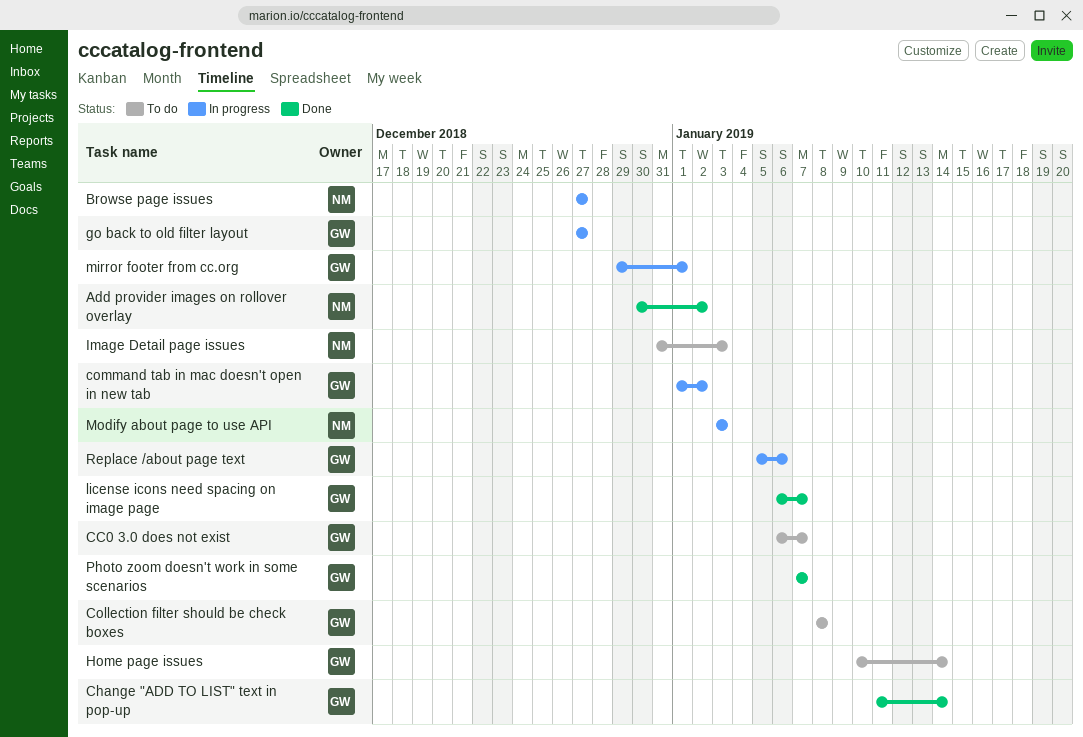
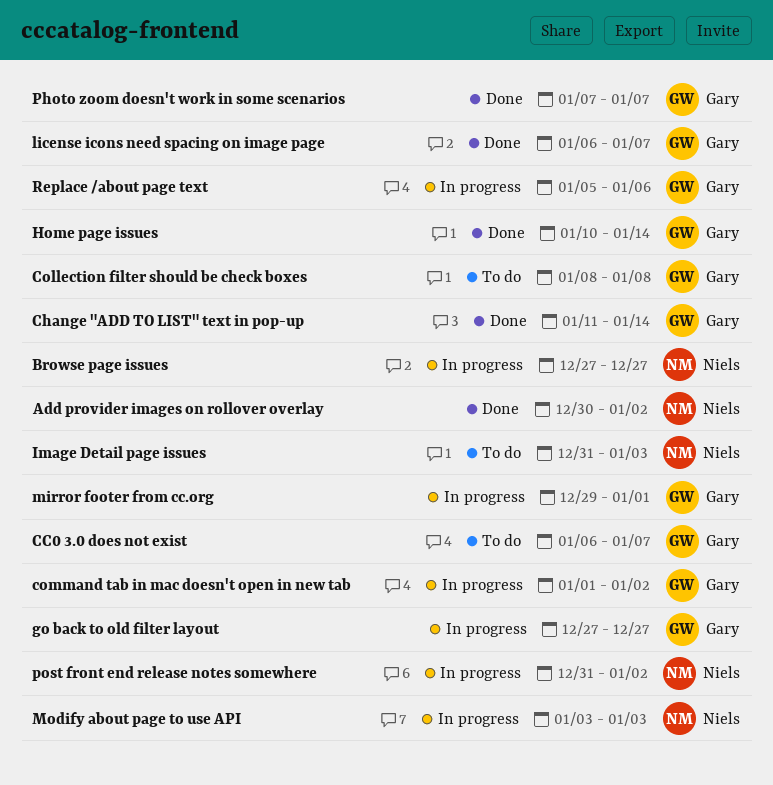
Home page issues, status: To do -> Done
post front end release notes somewhere: none -> present

